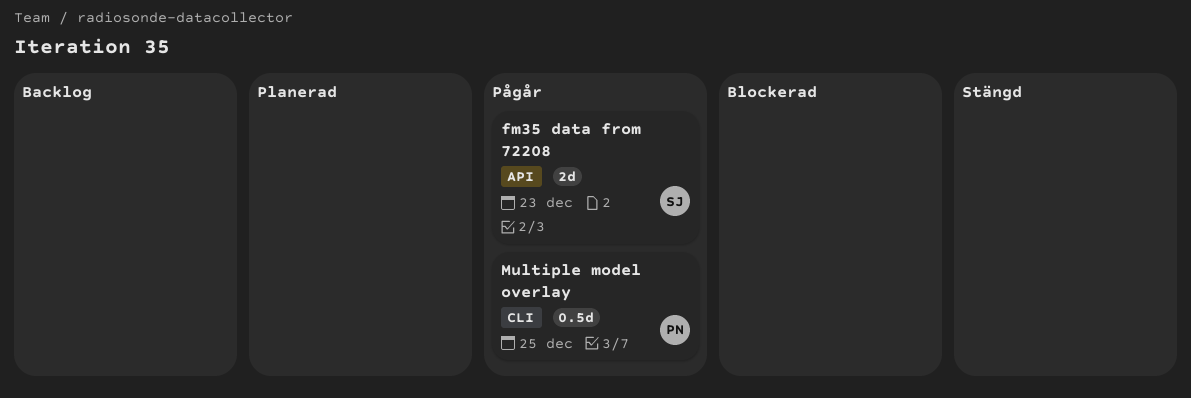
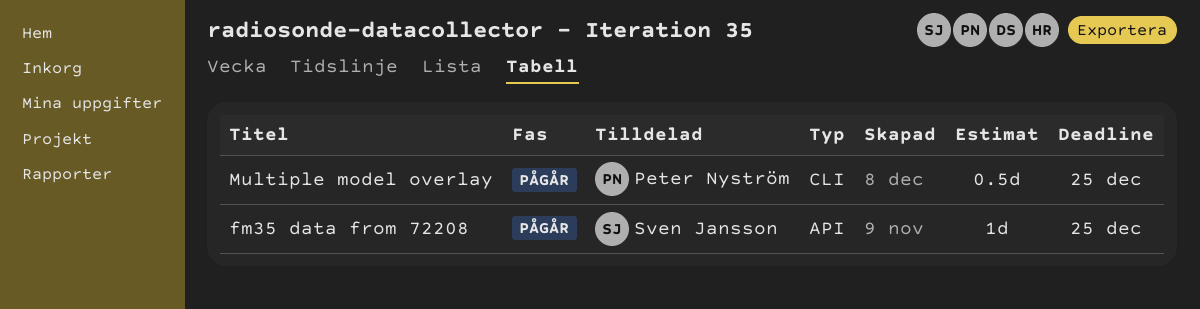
fm35 data from 72208, estimate: 2d -> 1d
fm35 data from 72208, due: Dec 23 -> Dec 25

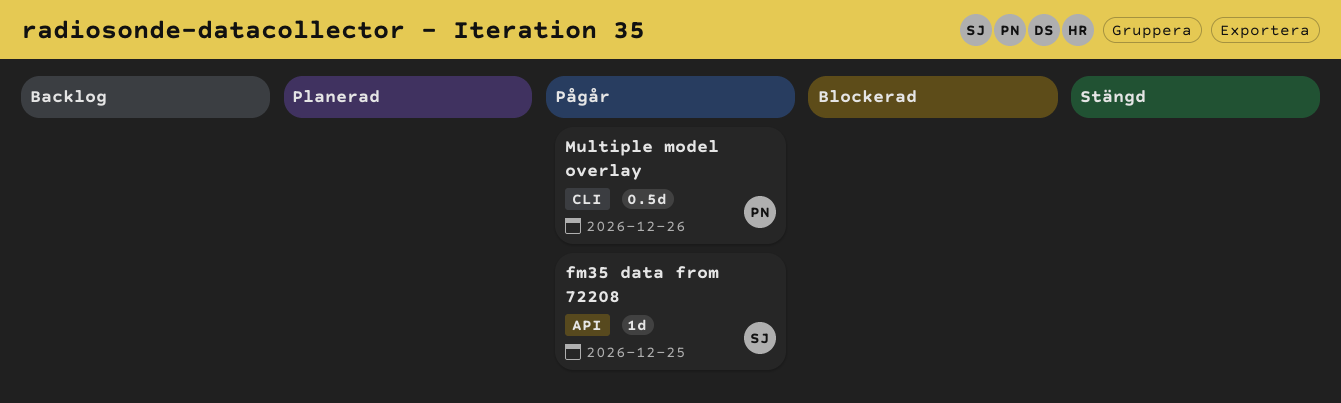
Multiple model overlay, due: Dec 25 -> Dec 26

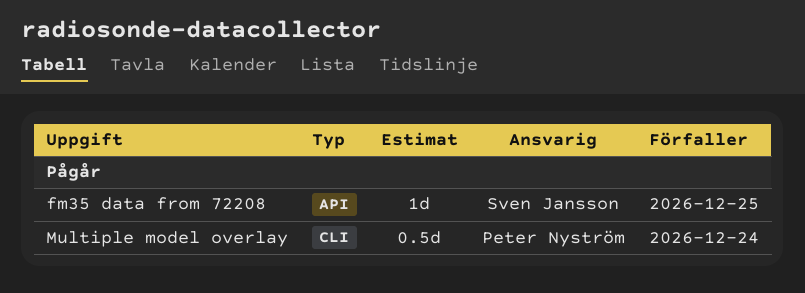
Multiple model overlay, due: Dec 26 -> Dec 24

